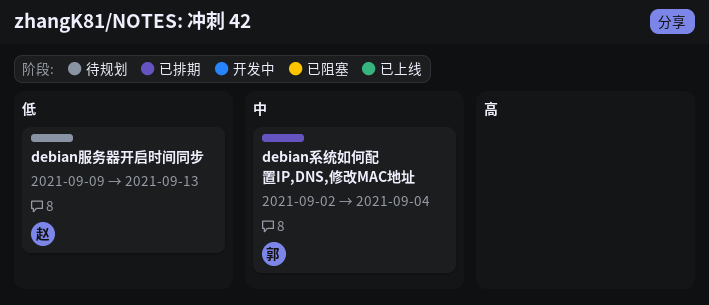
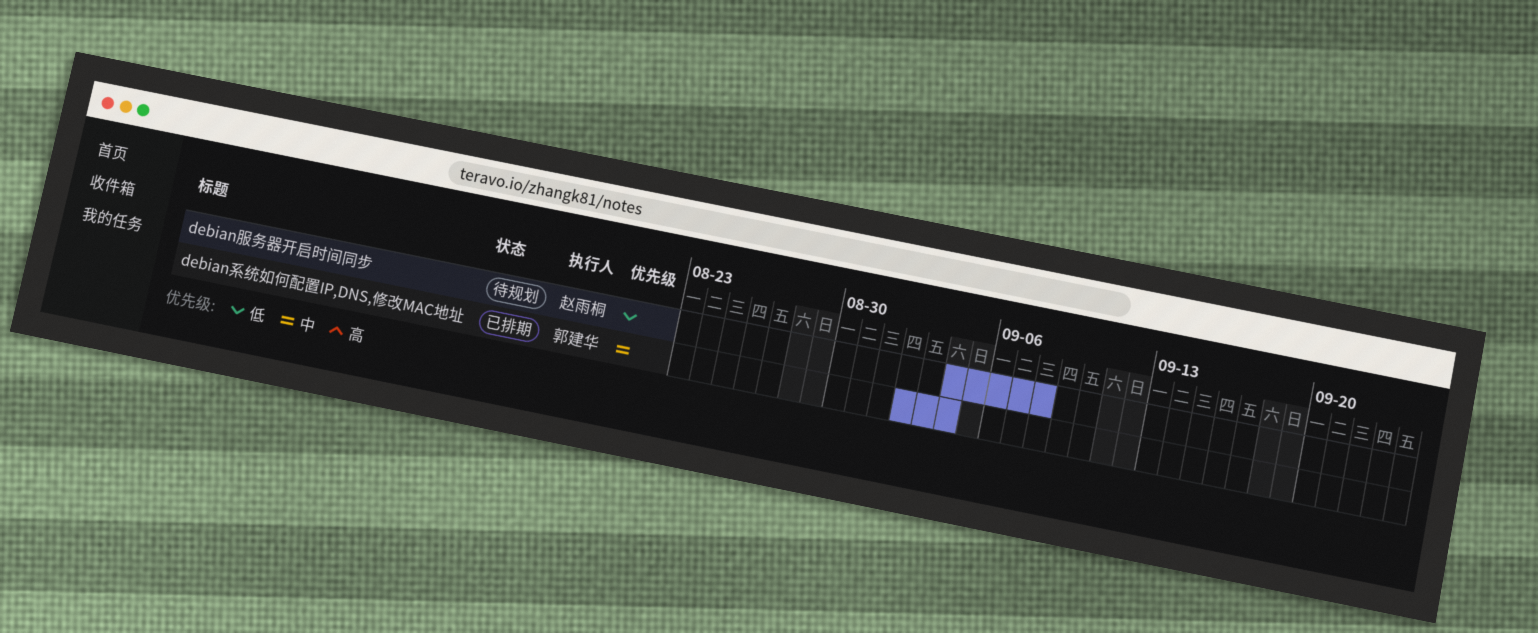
debian服务器开启时间同步, start: Sep 9 -> Sep 4
debian服务器开启时间同步, due: Sep 13 -> Sep 8

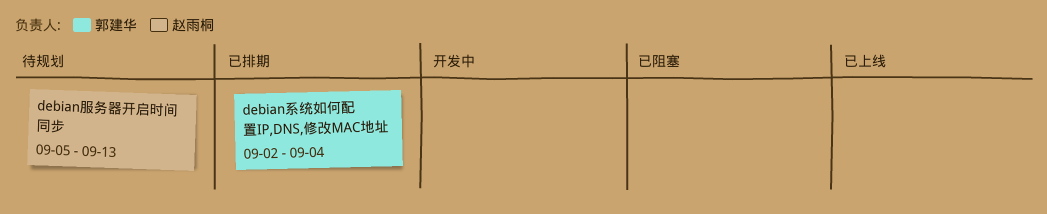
debian服务器开启时间同步, start: Sep 4 -> Sep 5
debian服务器开启时间同步, due: Sep 8 -> Sep 13

